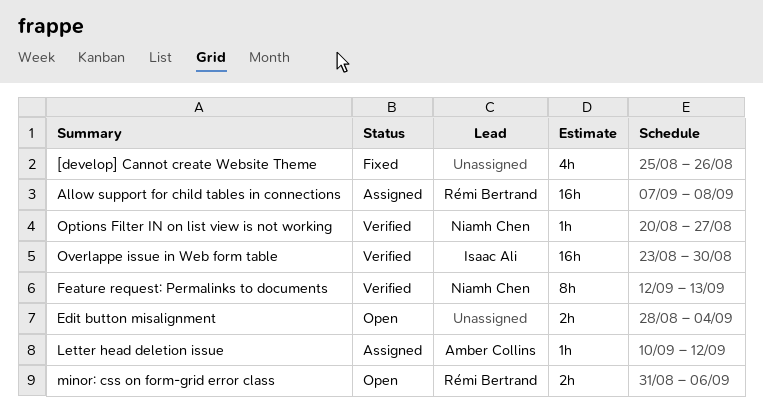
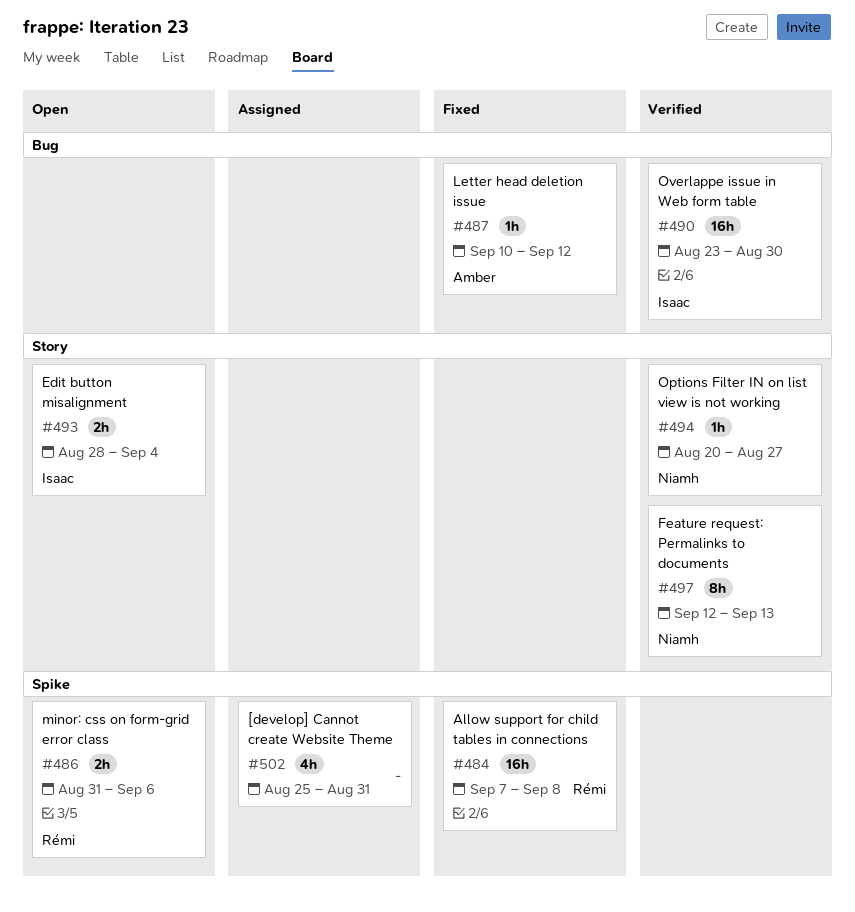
[develop] Cannot create Website Theme, status: Fixed -> Assigned
[develop] Cannot create Website Theme, due: Aug 26 -> Aug 31
Allow support for child tables in connections, status: Assigned -> Fixed
Edit button misalignment, owner: none -> Isaac Ali
Letter head deletion issue, status: Assigned -> Fixed

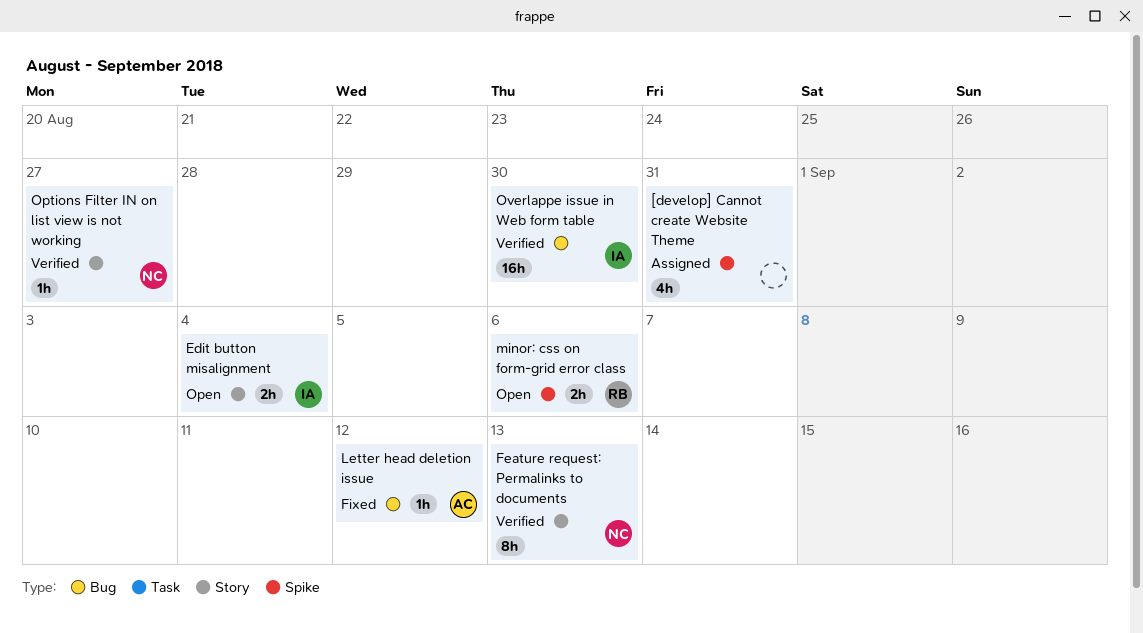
Allow support for child tables in connections: present -> none

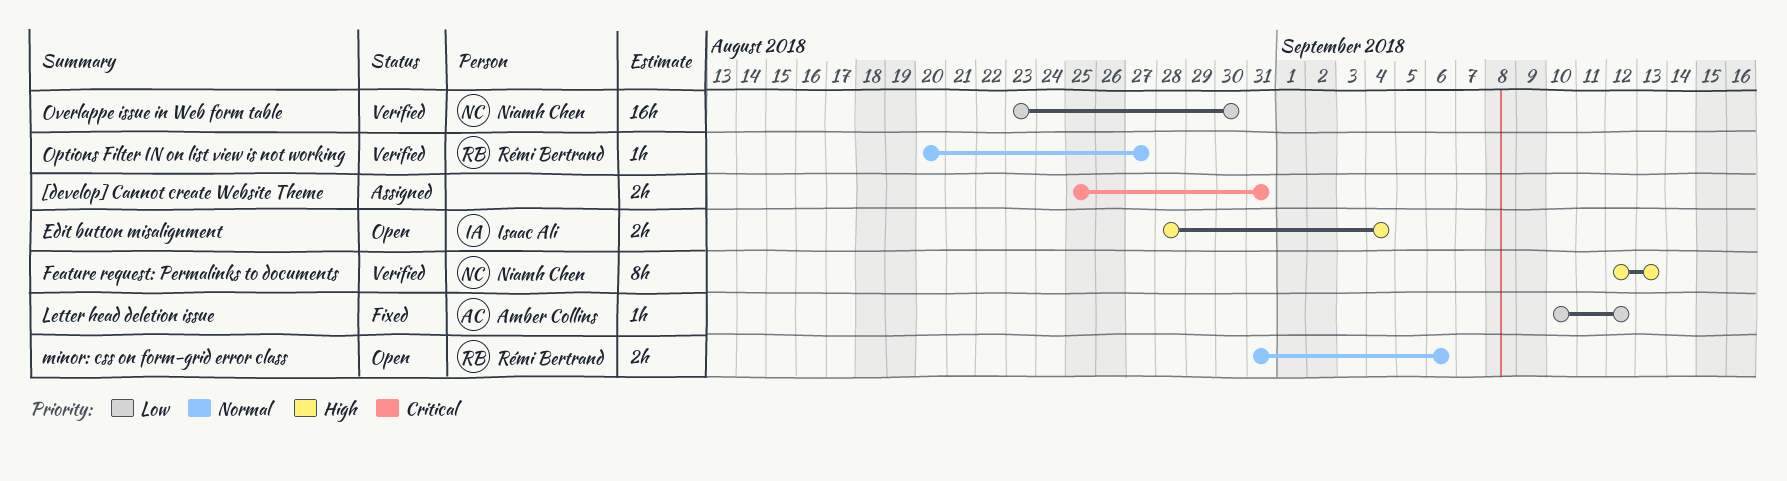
[develop] Cannot create Website Theme, estimate: 4h -> 2h
Options Filter IN on list view is not working, owner: Niamh Chen -> Rémi Bertrand
Overlappe issue in Web form table, owner: Isaac Ali -> Niamh Chen

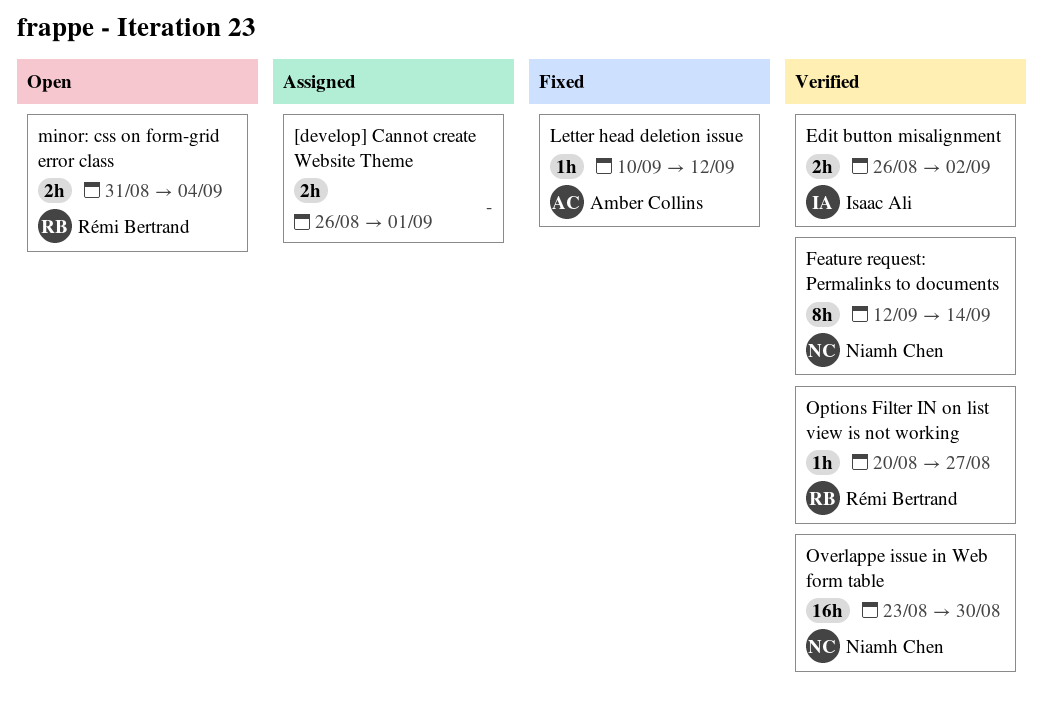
[develop] Cannot create Website Theme, start: Aug 25 -> Aug 26
[develop] Cannot create Website Theme, due: Aug 31 -> Sep 1
Edit button misalignment, status: Open -> Verified
Edit button misalignment, start: Aug 28 -> Aug 26
Edit button misalignment, due: Sep 4 -> Sep 2
Feature request: Permalinks to documents, due: Sep 13 -> Sep 14
minor: css on form-grid error class, due: Sep 6 -> Sep 4

